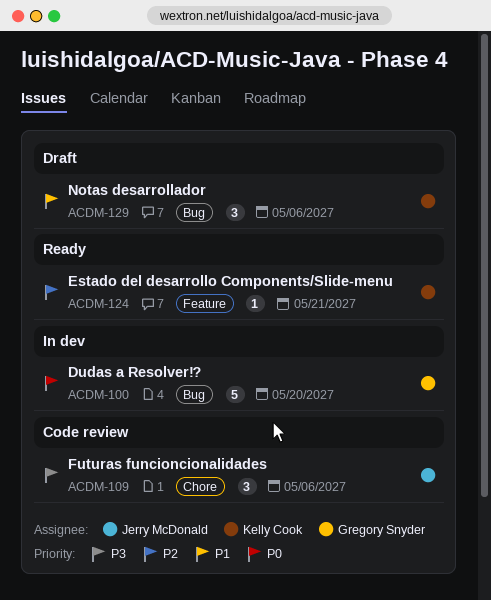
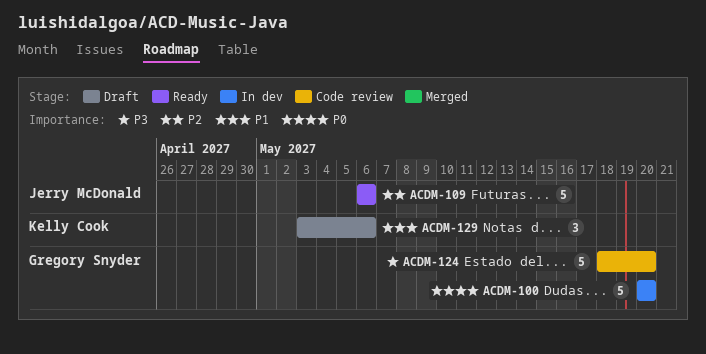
ACDM-109, status: Code review -> Ready
ACDM-109, priority: P3 -> P2
ACDM-109, estimate: 3 -> 5
ACDM-124, status: Ready -> Code review
ACDM-124, owner: Kelly Cook -> Gregory Snyder
ACDM-124, priority: P2 -> P3
ACDM-124, estimate: 1 -> 5
ACDM-124, due: May 21 -> May 20

